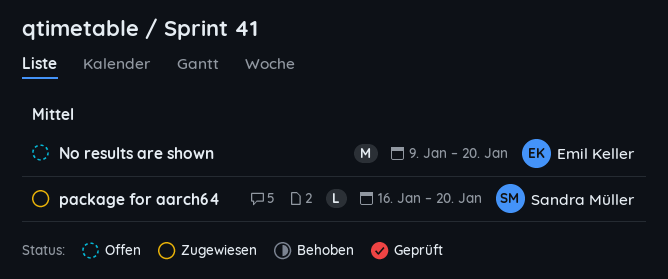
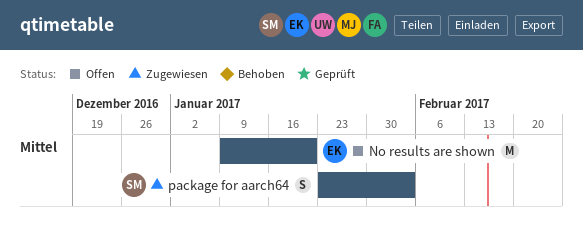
package for aarch64, estimate: L -> S
package for aarch64, start: Jan 16 -> Jan 23
package for aarch64, due: Jan 20 -> Feb 3

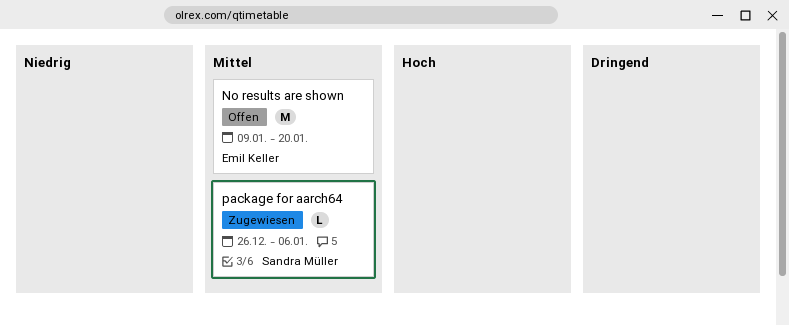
package for aarch64, estimate: S -> L
package for aarch64, start: Jan 23 -> Dec 26
package for aarch64, due: Feb 3 -> Jan 6

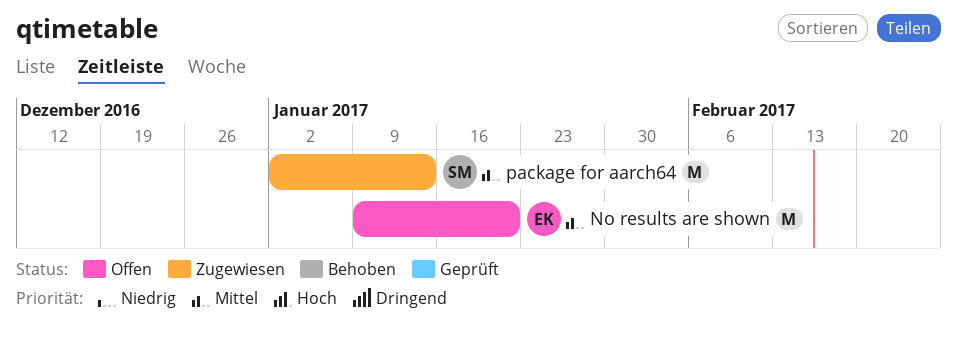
package for aarch64, estimate: L -> M
package for aarch64, start: Dec 26 -> Jan 2
package for aarch64, due: Jan 6 -> Jan 13

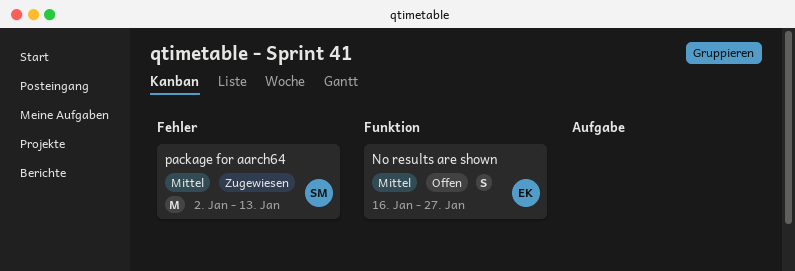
No results are shown, estimate: M -> S
No results are shown, start: Jan 9 -> Jan 16
No results are shown, due: Jan 20 -> Jan 27

